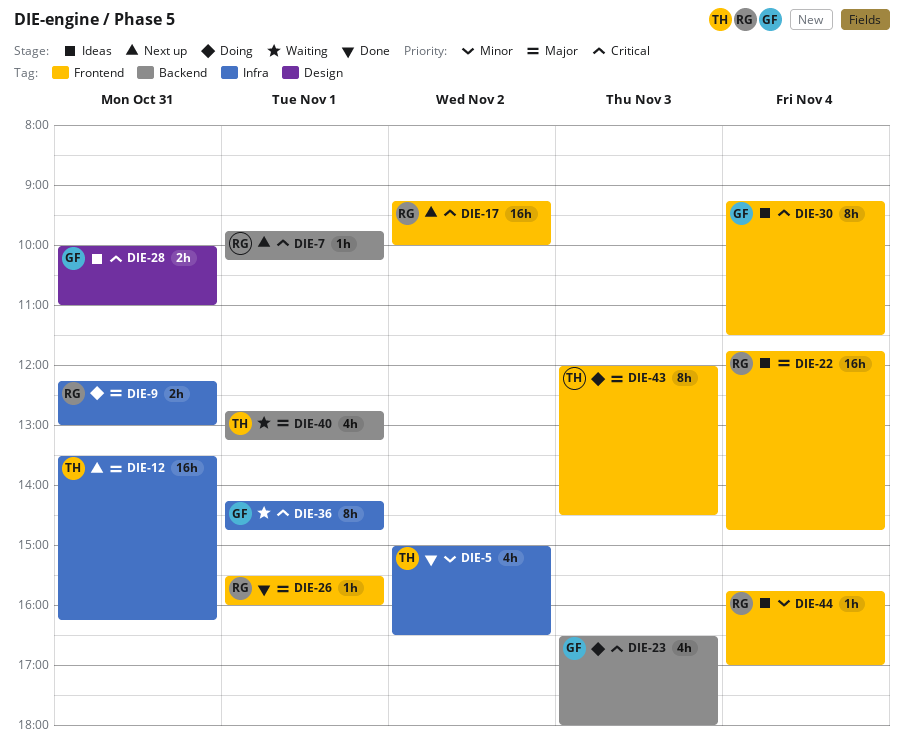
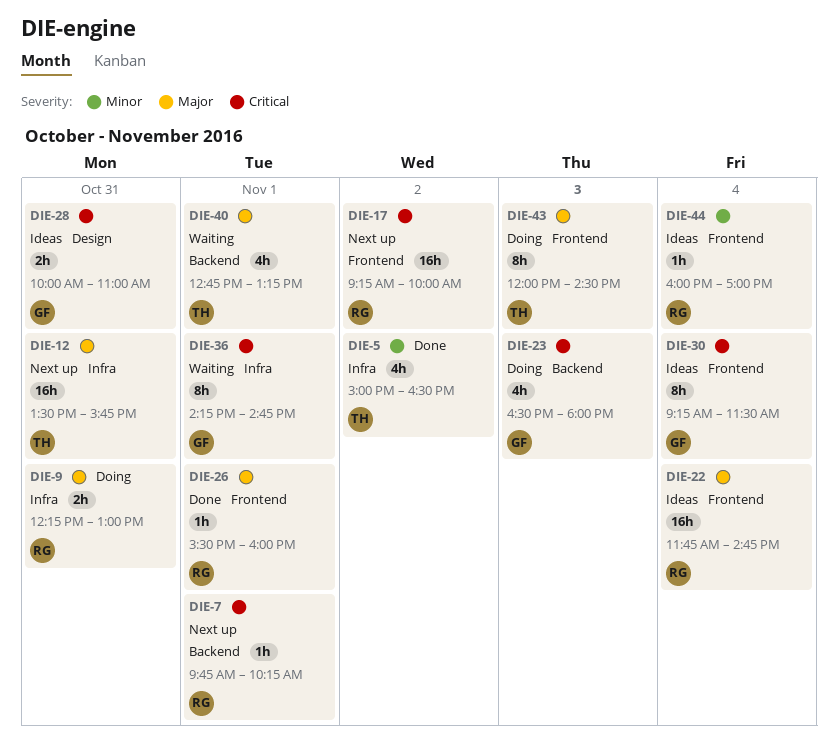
DIE-12, ends: 16:15 -> 15:45
DIE-44, begins: 15:45 -> 16:00

